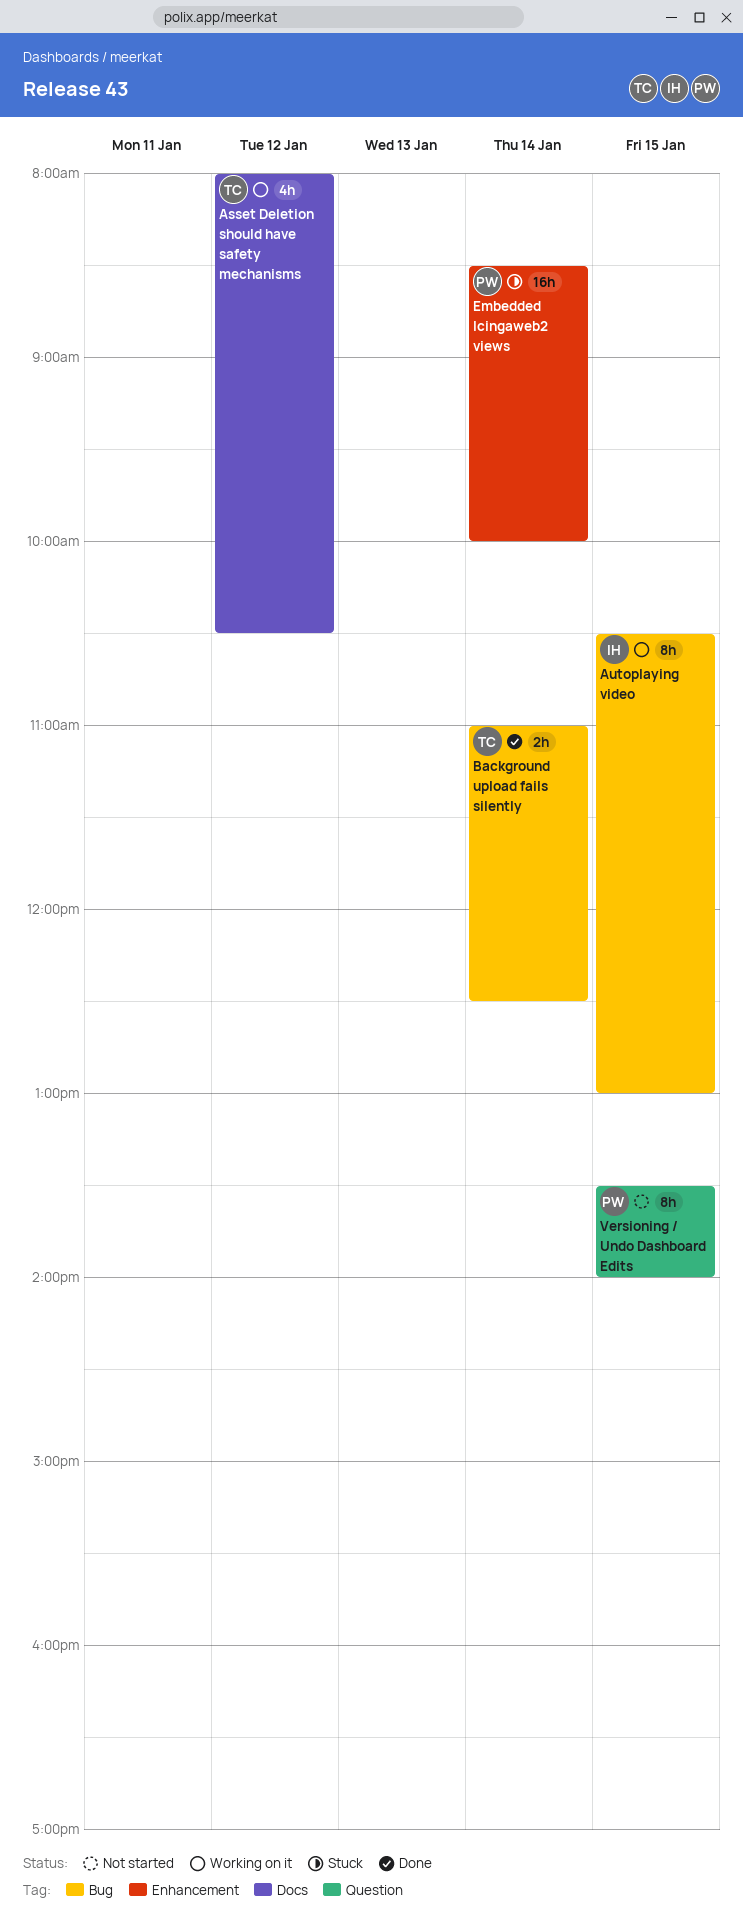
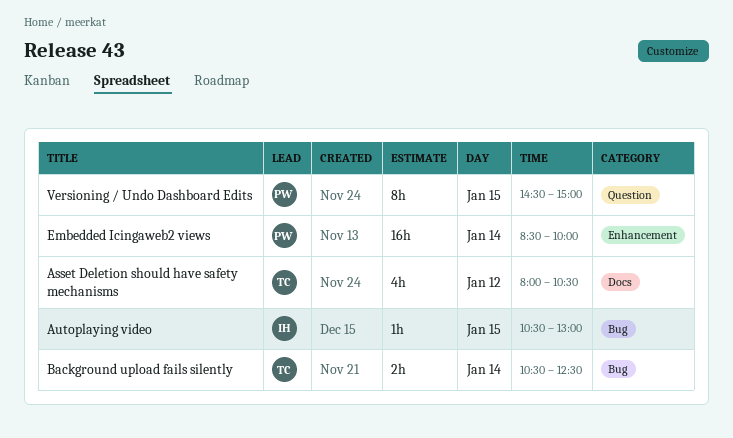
Autoplaying video, estimate: 8h -> 1h
Background upload fails silently, begins: 11:00 -> 10:30
Versioning / Undo Dashboard Edits, begins: 13:30 -> 14:30
Versioning / Undo Dashboard Edits, ends: 14:00 -> 15:00

